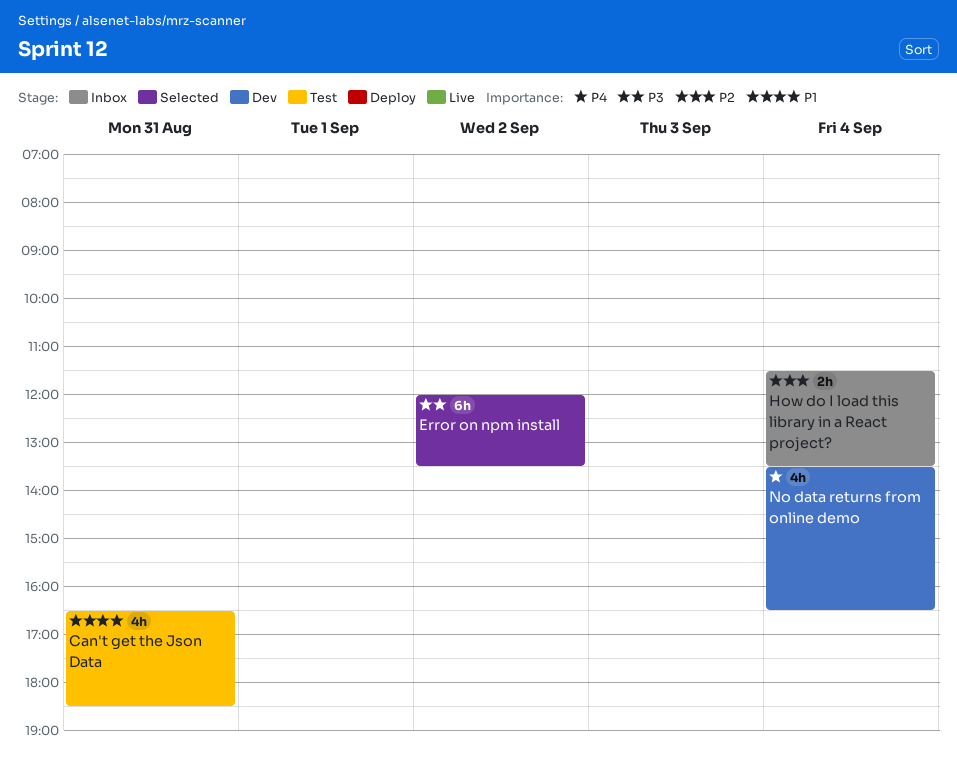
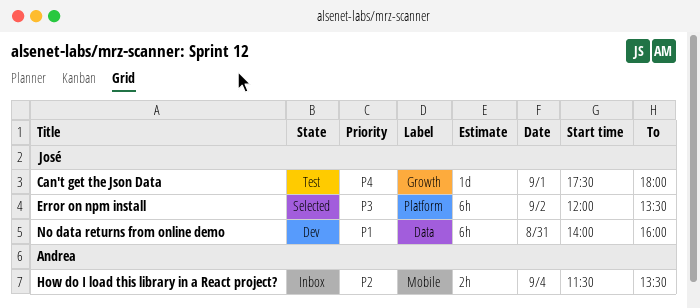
Can't get the Json Data, priority: P1 -> P4
Can't get the Json Data, estimate: 4h -> 1d
Can't get the Json Data, day: Aug 31 -> Sep 1
Can't get the Json Data, begins: 16:30 -> 17:30
Can't get the Json Data, ends: 18:30 -> 18:00
No data returns from online demo, priority: P4 -> P1
No data returns from online demo, estimate: 4h -> 6h
No data returns from online demo, day: Sep 4 -> Aug 31
No data returns from online demo, begins: 13:30 -> 14:00
No data returns from online demo, ends: 16:30 -> 16:00

